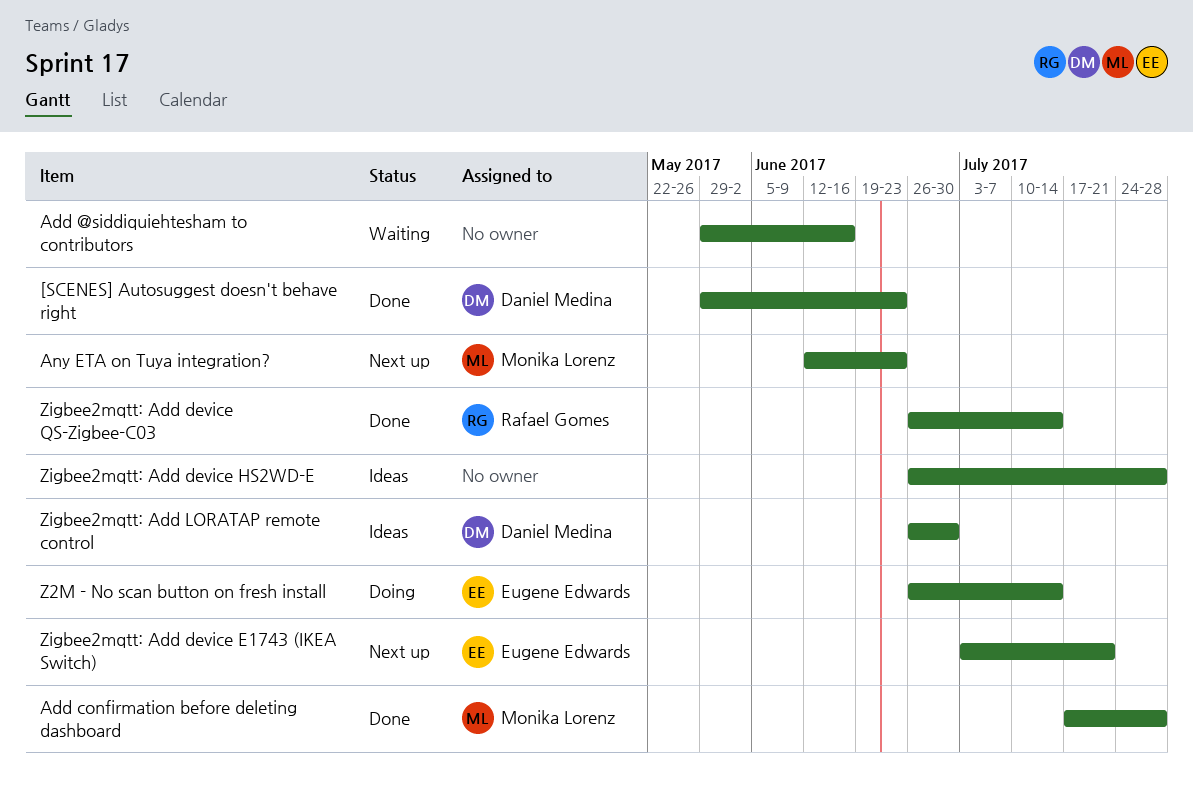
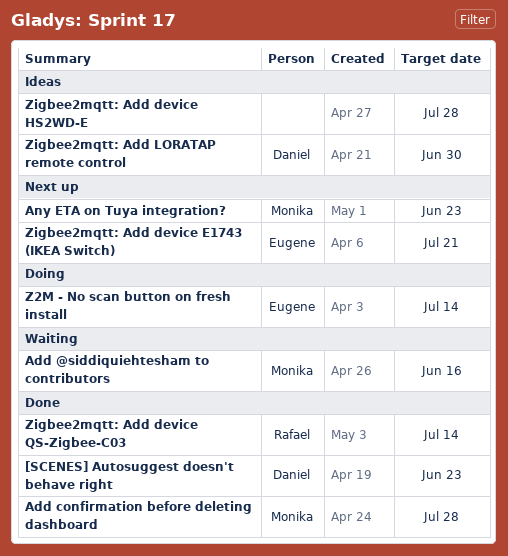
Add @siddiquiehtesham to contributors, owner: none -> Monika Lorenz

